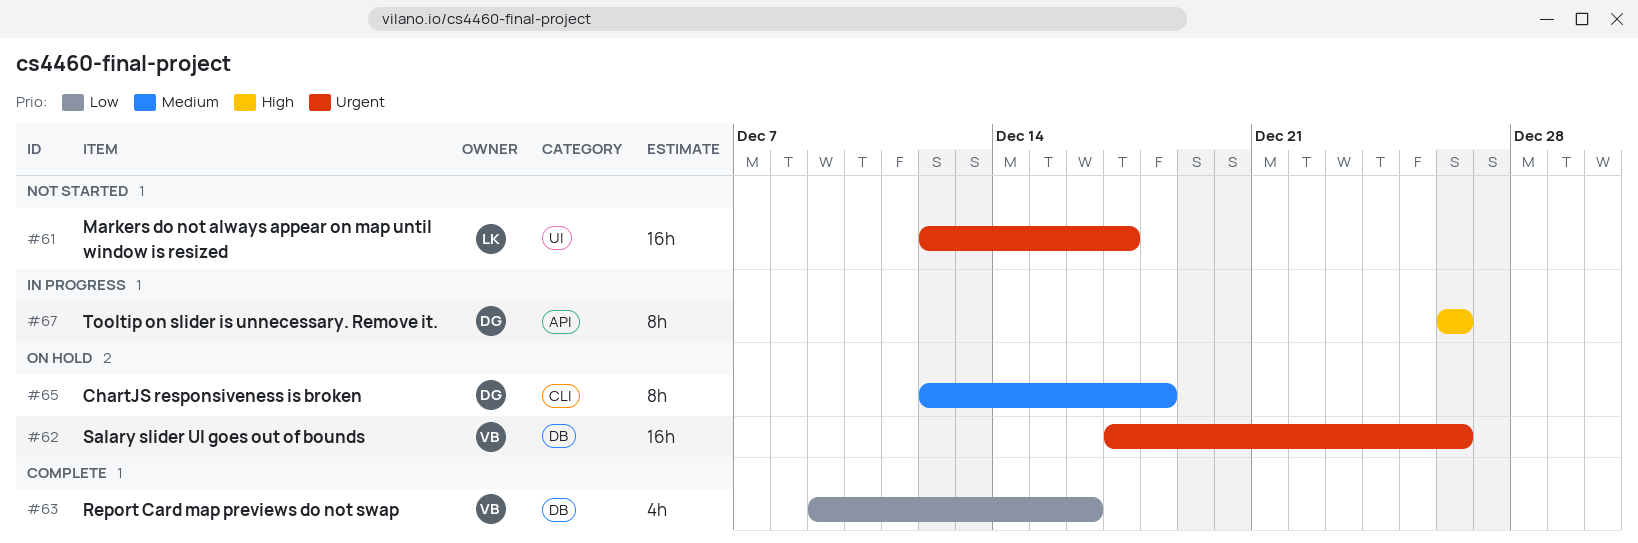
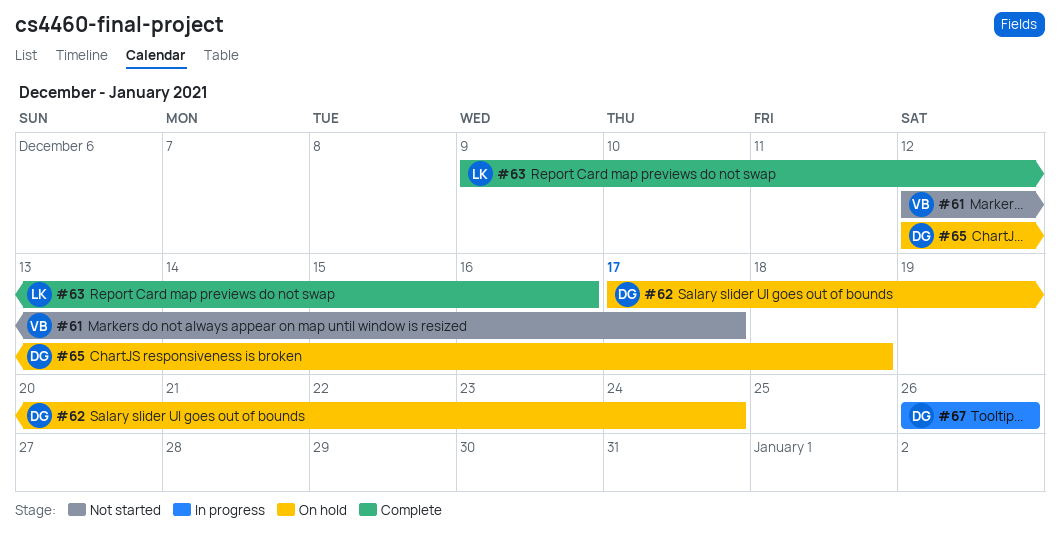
#61, owner: LK -> VB
#62, owner: VB -> DG
#62, due: Dec 26 -> Dec 24
#63, owner: VB -> LK

